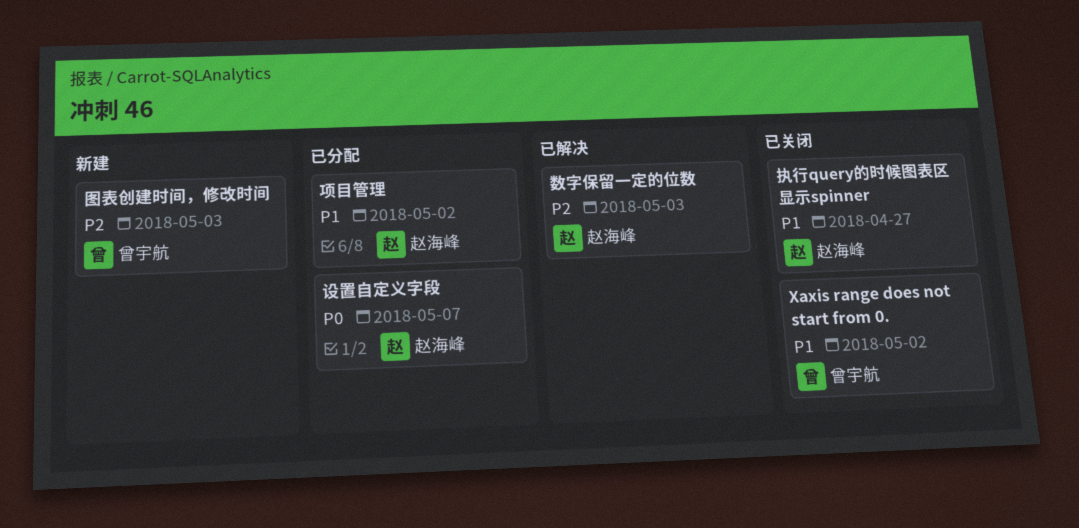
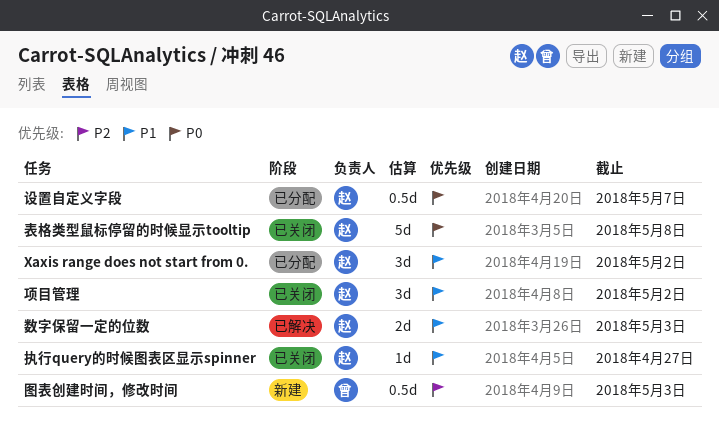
Xaxis range does not start from 0., status: 已关闭 -> 已分配
Xaxis range does not start from 0., owner: 曾宇航 -> 赵海峰
数字保留一定的位数, priority: P2 -> P1
表格类型鼠标停留的时候显示tooltip: none -> present
项目管理, status: 已分配 -> 已关闭

